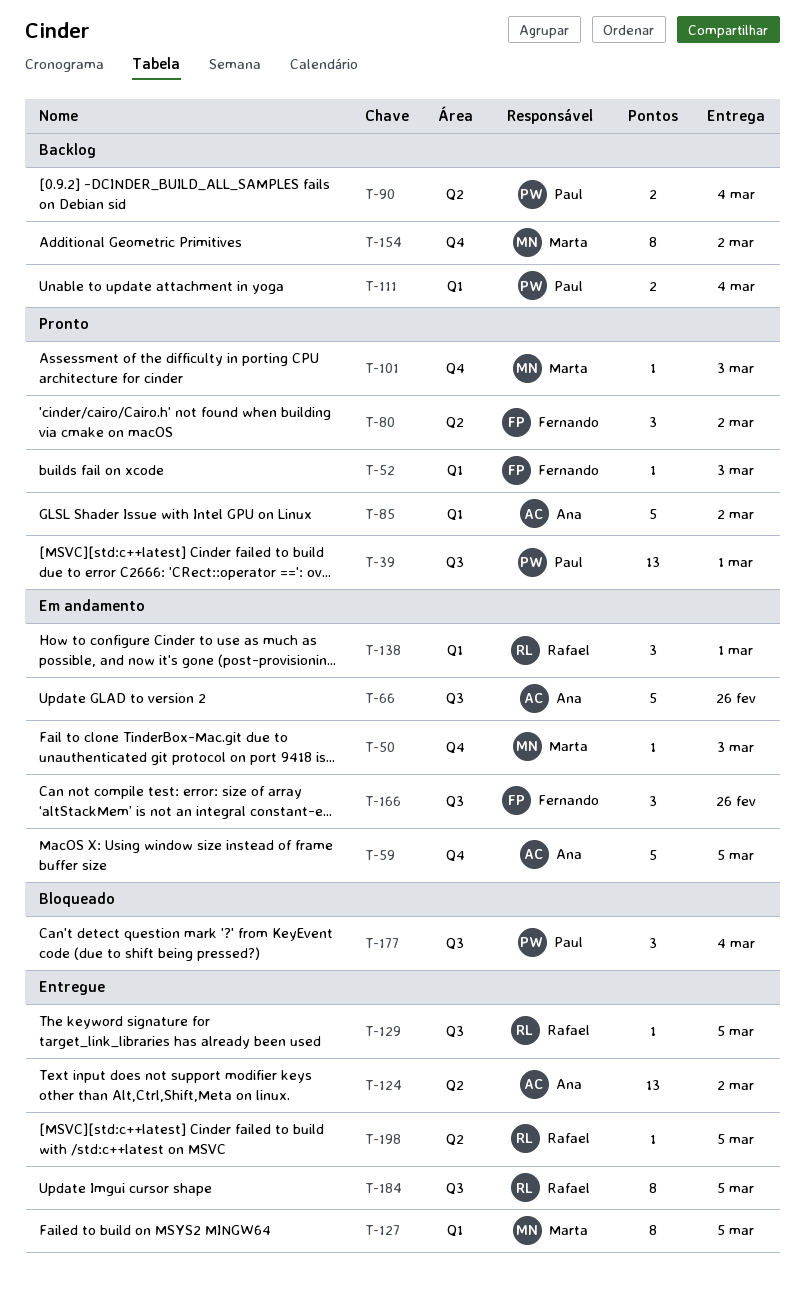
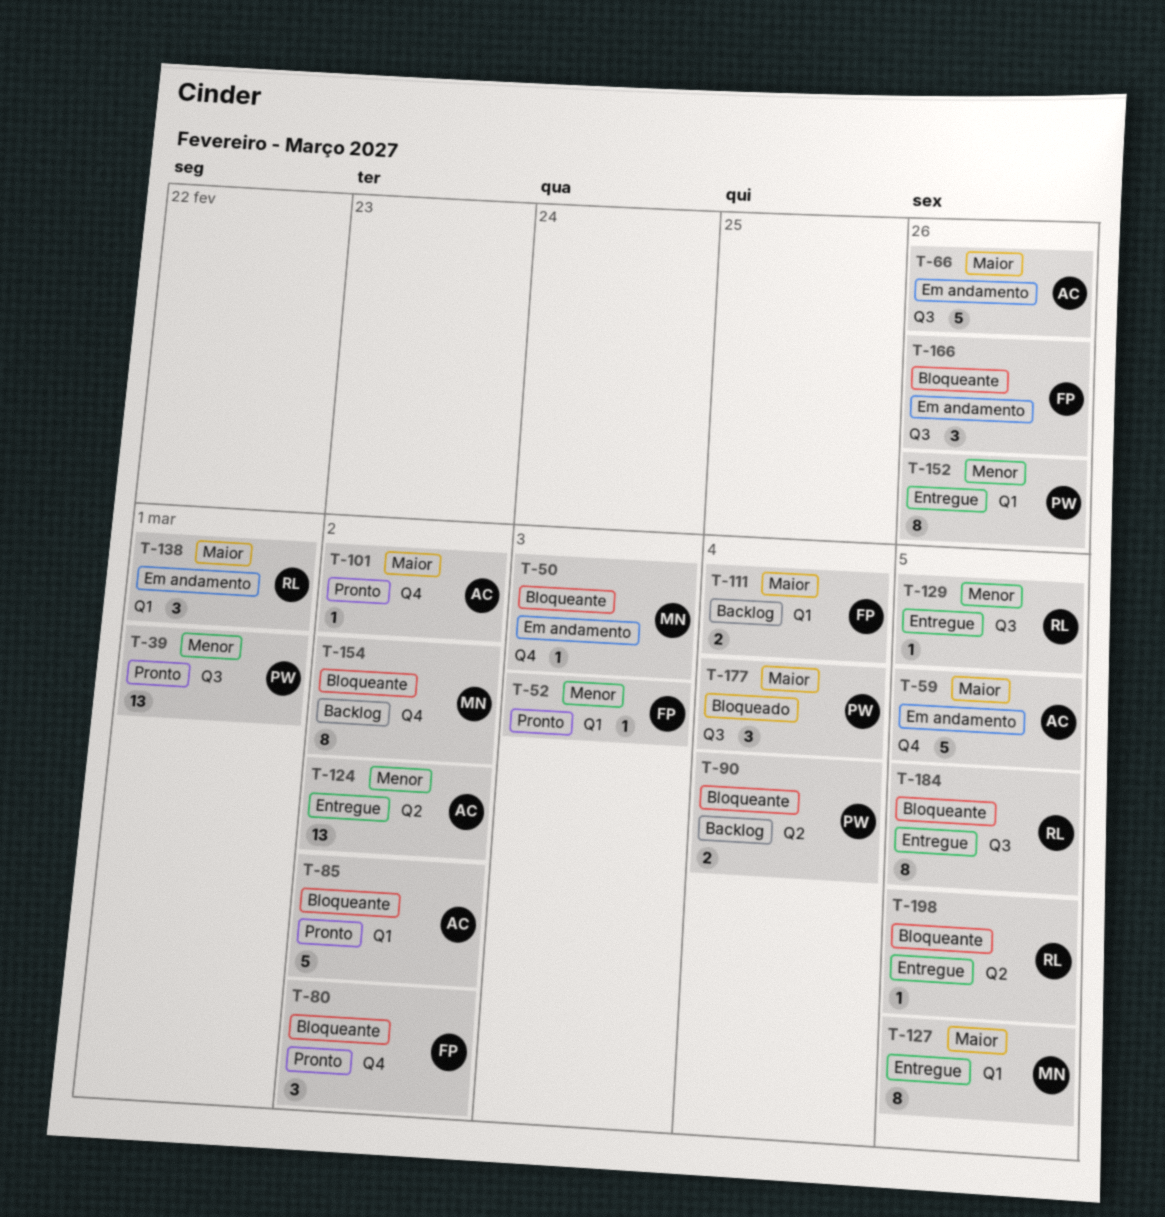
T-80, label: Q2 -> Q4
T-101, owner: Marta -> Ana
T-101, due: Mar 3 -> Mar 2
T-111, owner: Paul -> Fernando
T-152: none -> present

